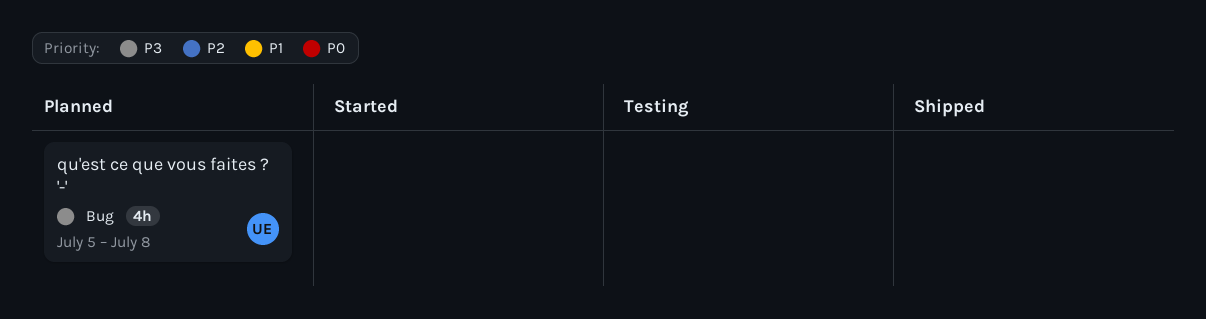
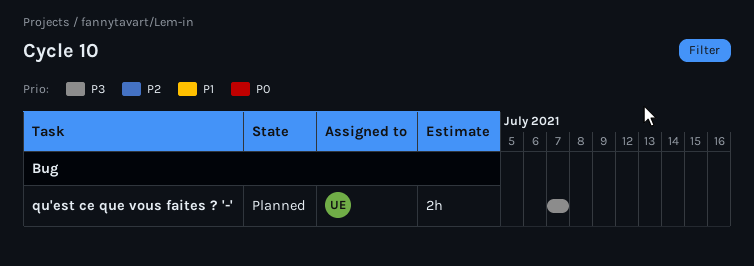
qu'est ce que vous faites ? '-', estimate: 4h -> 2h
qu'est ce que vous faites ? '-', start: Jul 5 -> Jul 7
qu'est ce que vous faites ? '-', due: Jul 8 -> Jul 7

